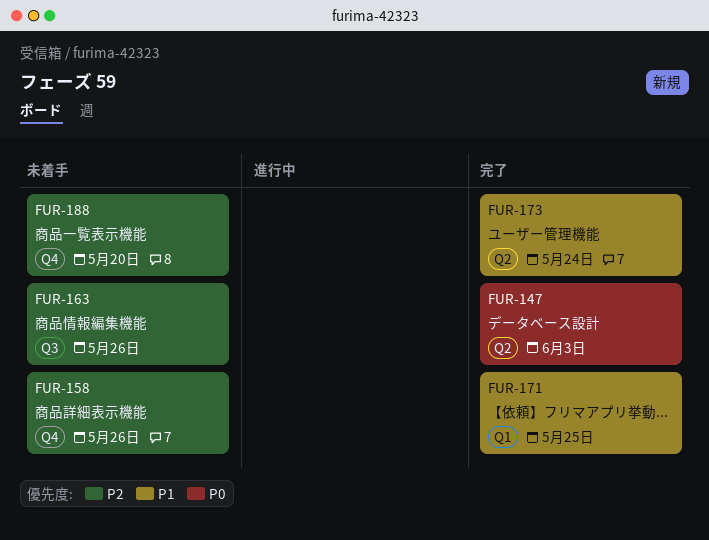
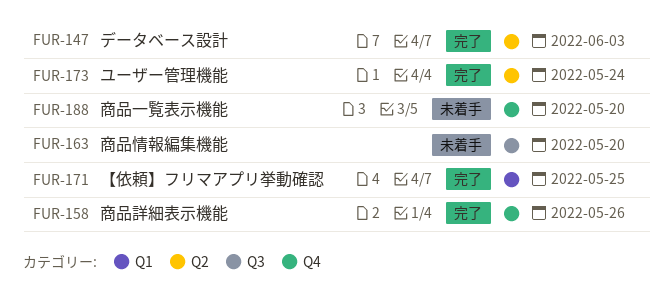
FUR-158, status: 未着手 -> 完了
FUR-163, due: May 26 -> May 20

